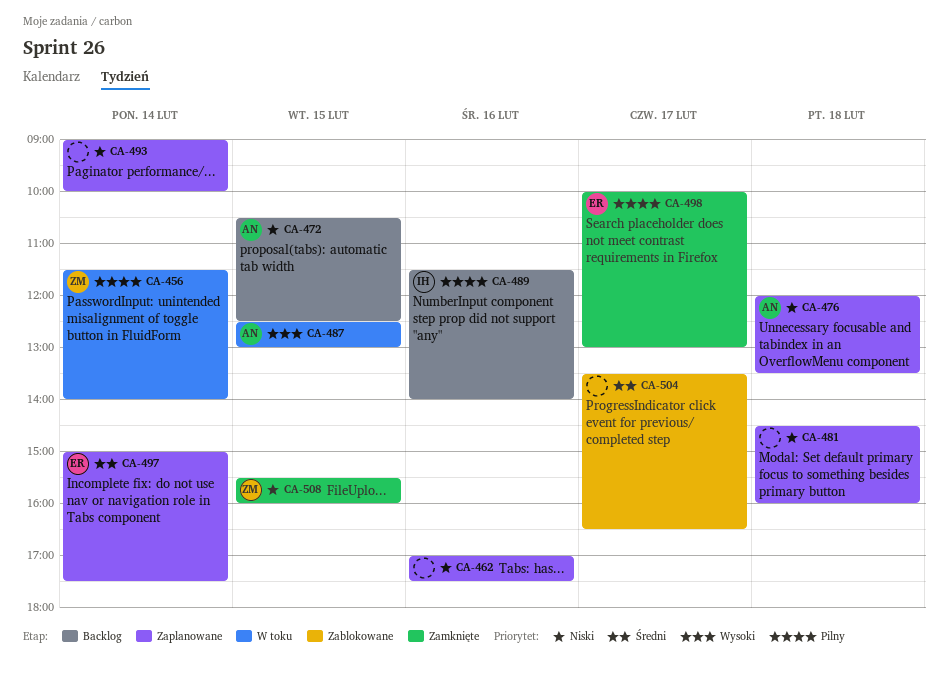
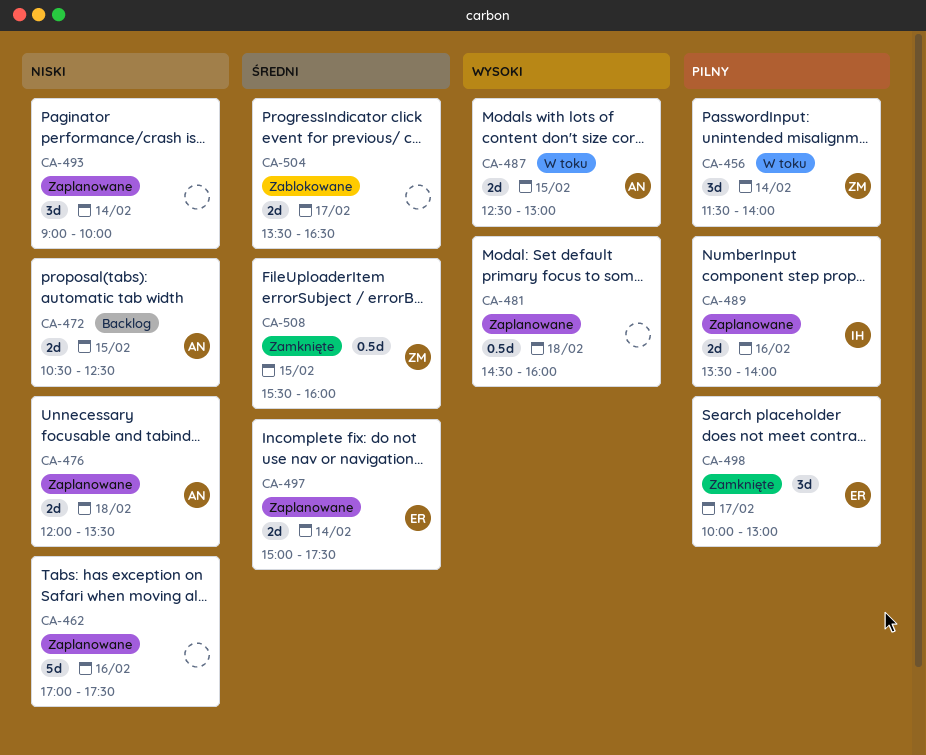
CA-481, priority: Niski -> Wysoki
CA-489, status: Backlog -> Zaplanowane
CA-489, begins: 11:30 -> 13:30
CA-508, priority: Niski -> Średni

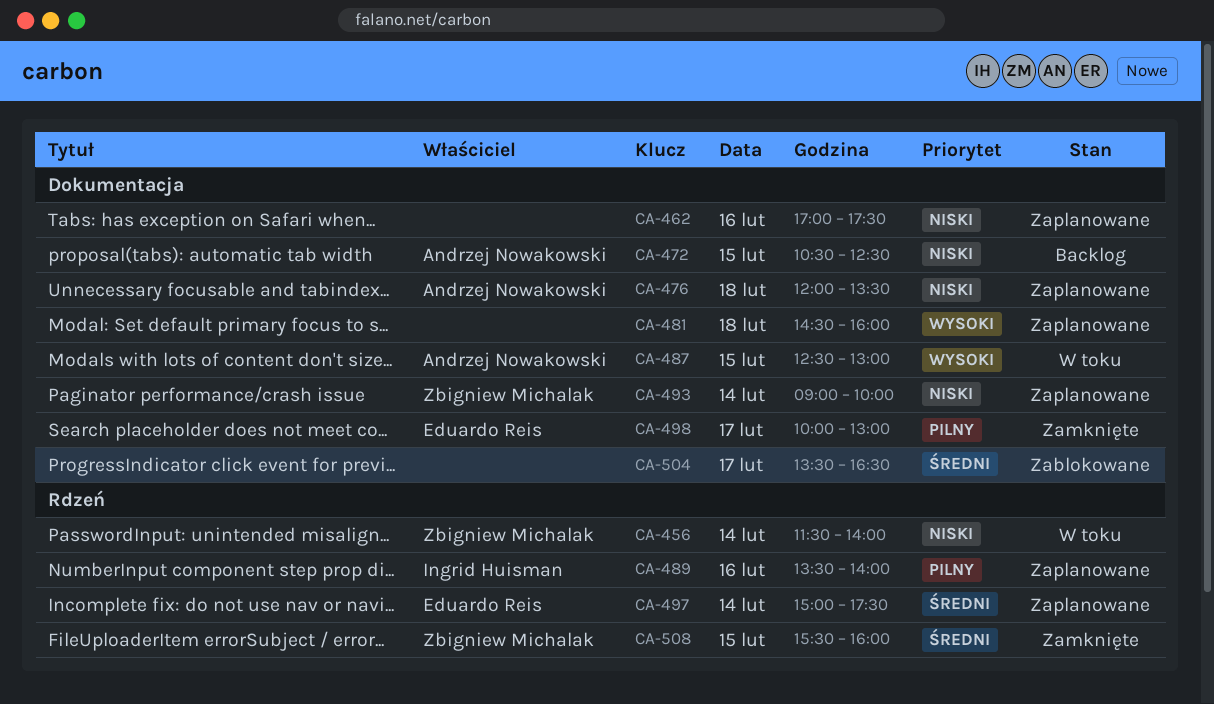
CA-456, priority: Pilny -> Niski
CA-493, owner: none -> Zbigniew Michalak

